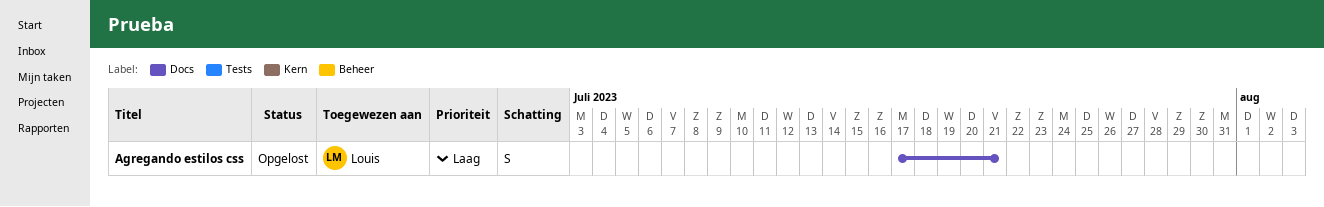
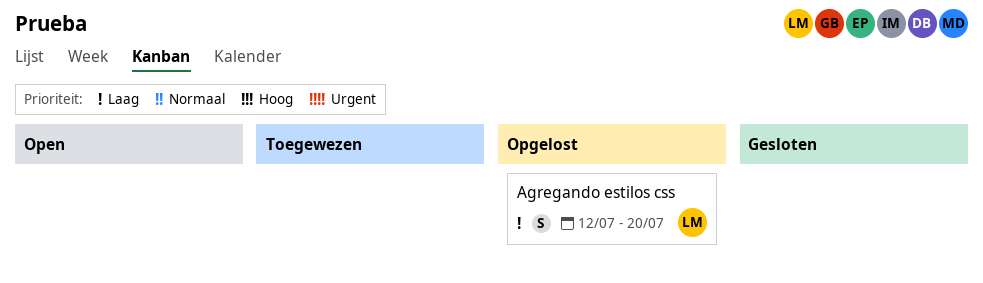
Agregando estilos css, start: Jul 17 -> Jul 12
Agregando estilos css, due: Jul 21 -> Jul 20

